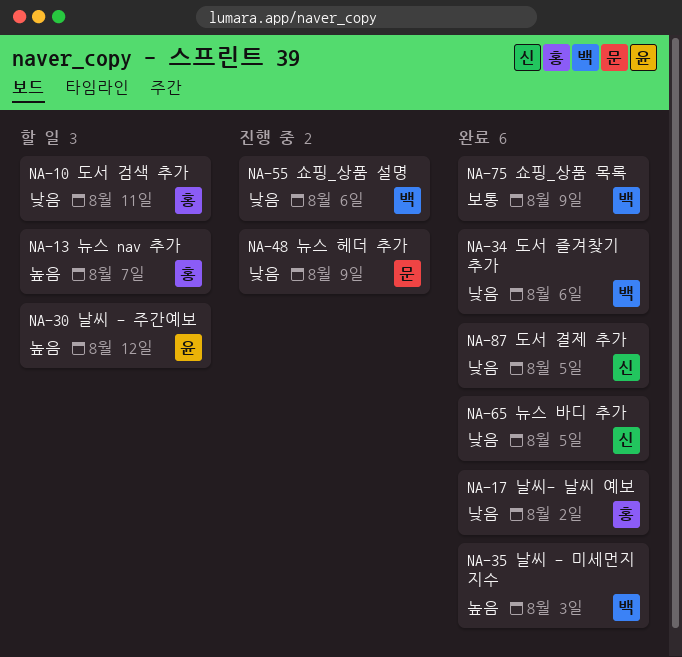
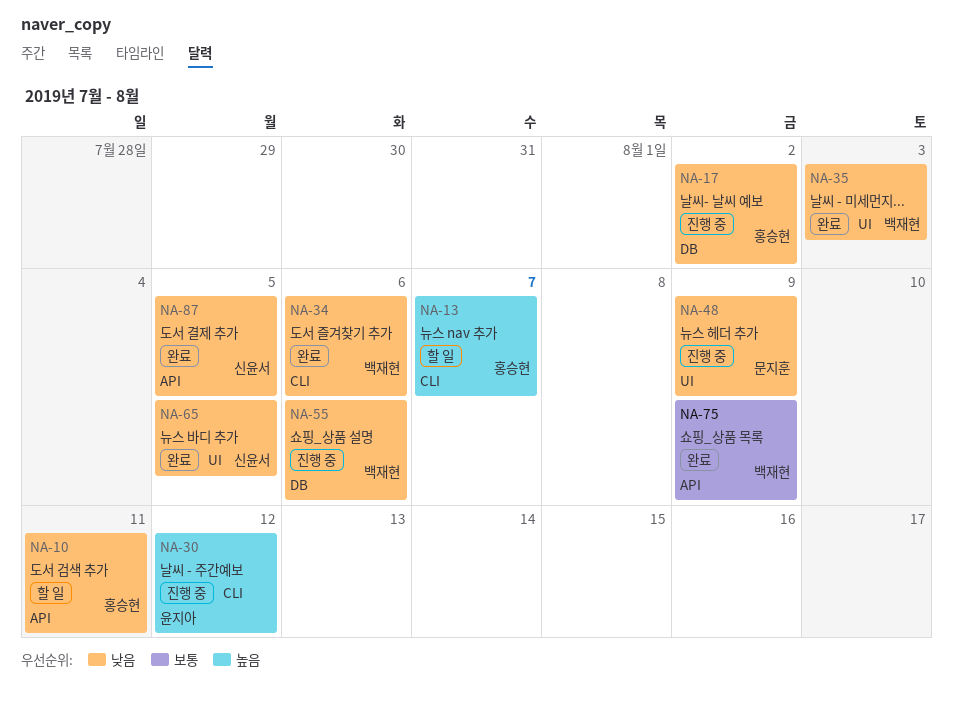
NA-17, status: 완료 -> 진행 중
NA-30, status: 할 일 -> 진행 중
NA-35, priority: 높음 -> 낮음

